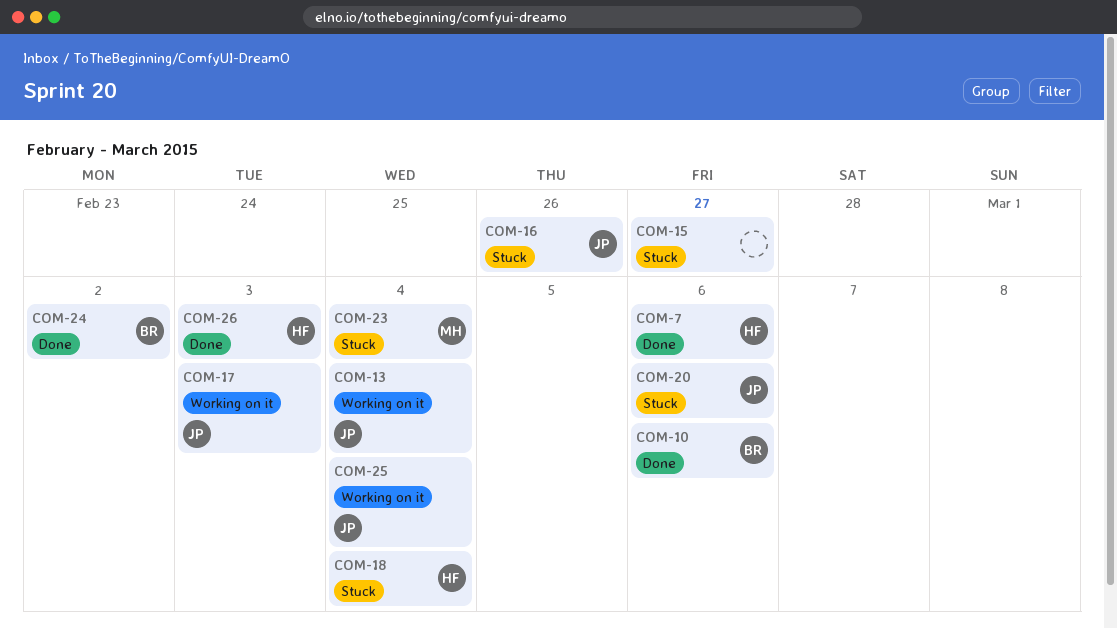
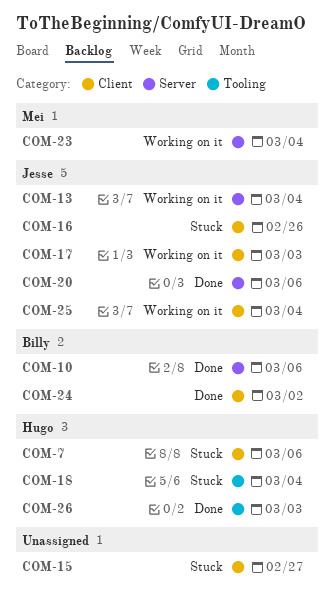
COM-7, status: Done -> Stuck
COM-20, status: Stuck -> Done
COM-23, status: Stuck -> Working on it

